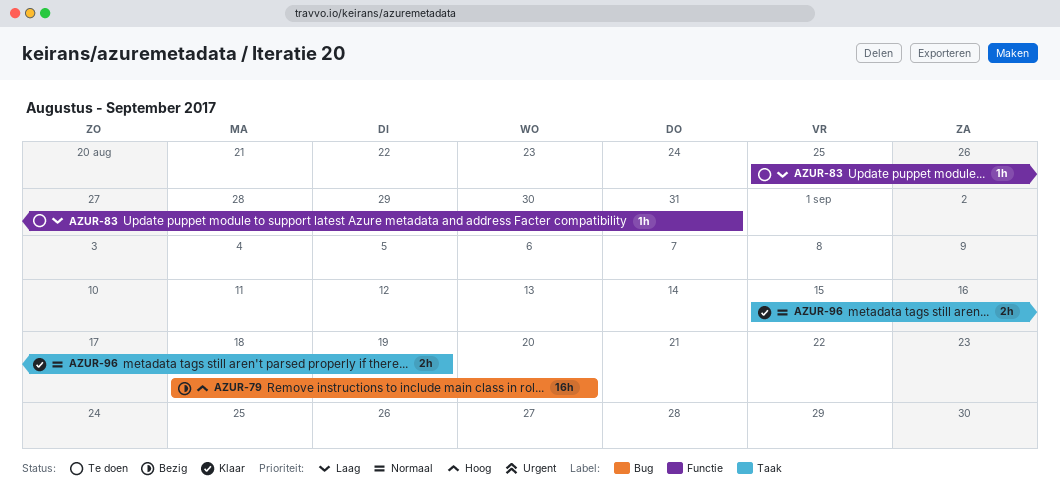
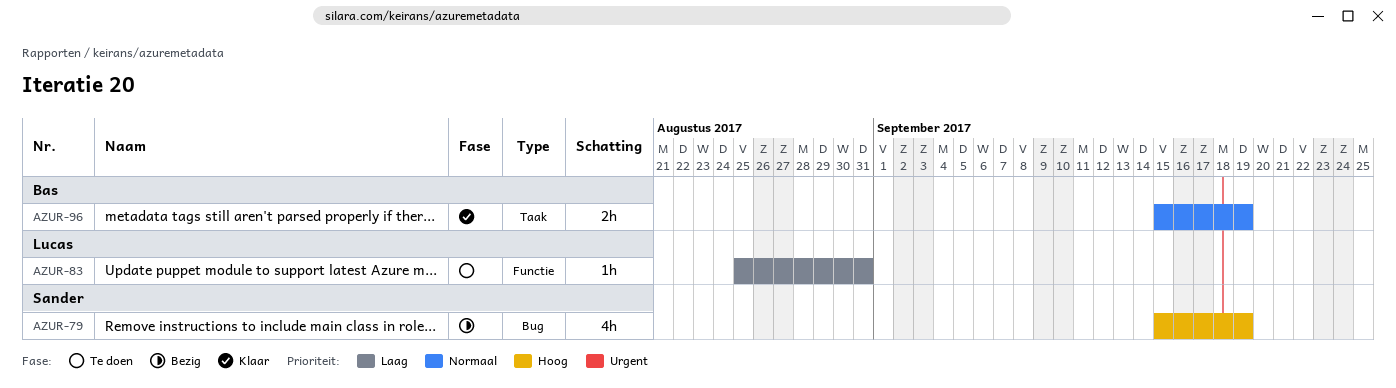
AZUR-79, estimate: 16h -> 4h
AZUR-79, start: Sep 18 -> Sep 15
AZUR-79, due: Sep 20 -> Sep 19

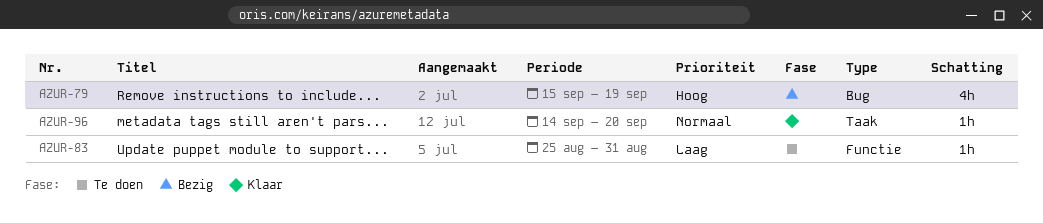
AZUR-96, estimate: 2h -> 1h
AZUR-96, start: Sep 15 -> Sep 14
AZUR-96, due: Sep 19 -> Sep 20

